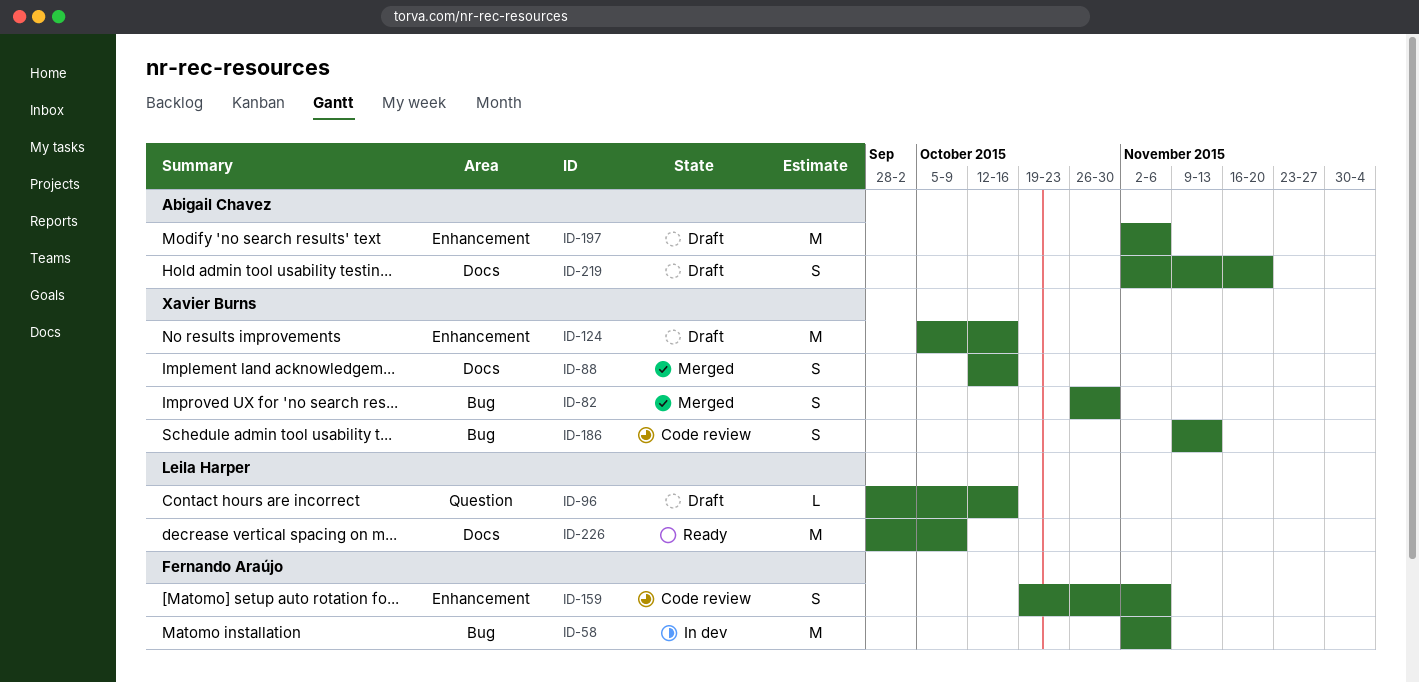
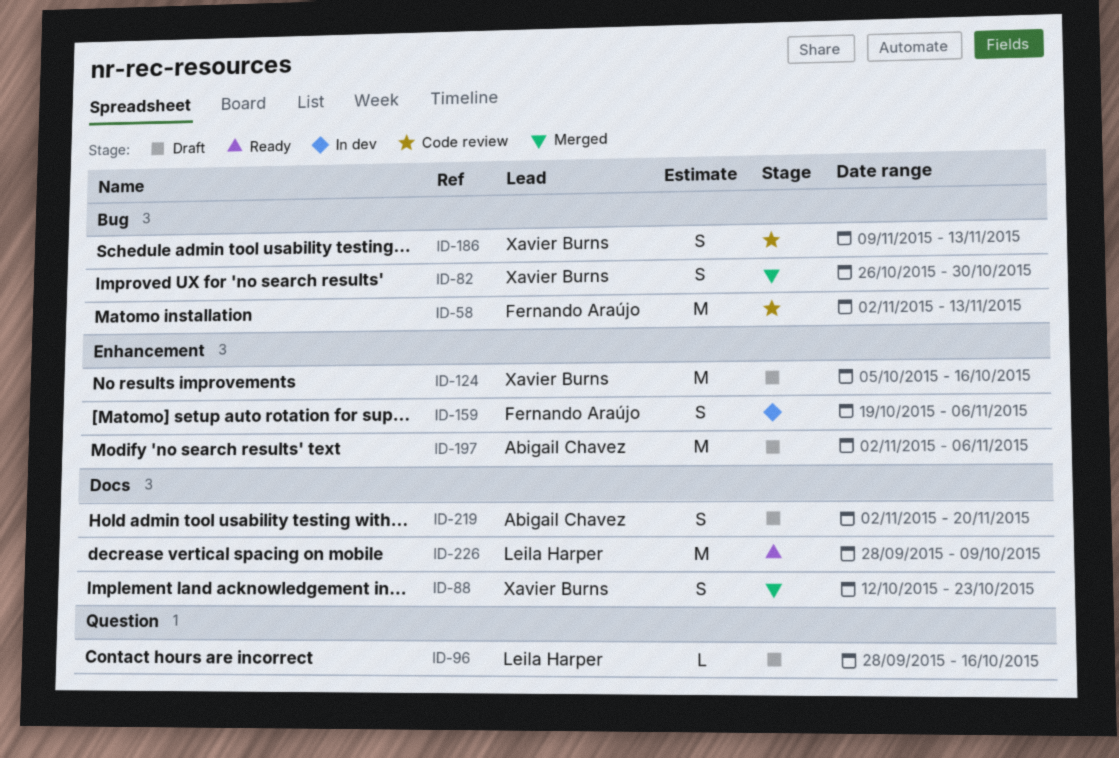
ID-58, status: In dev -> Code review
ID-58, due: Nov 6 -> Nov 13
ID-88, due: Oct 16 -> Oct 23
ID-159, status: Code review -> In dev

